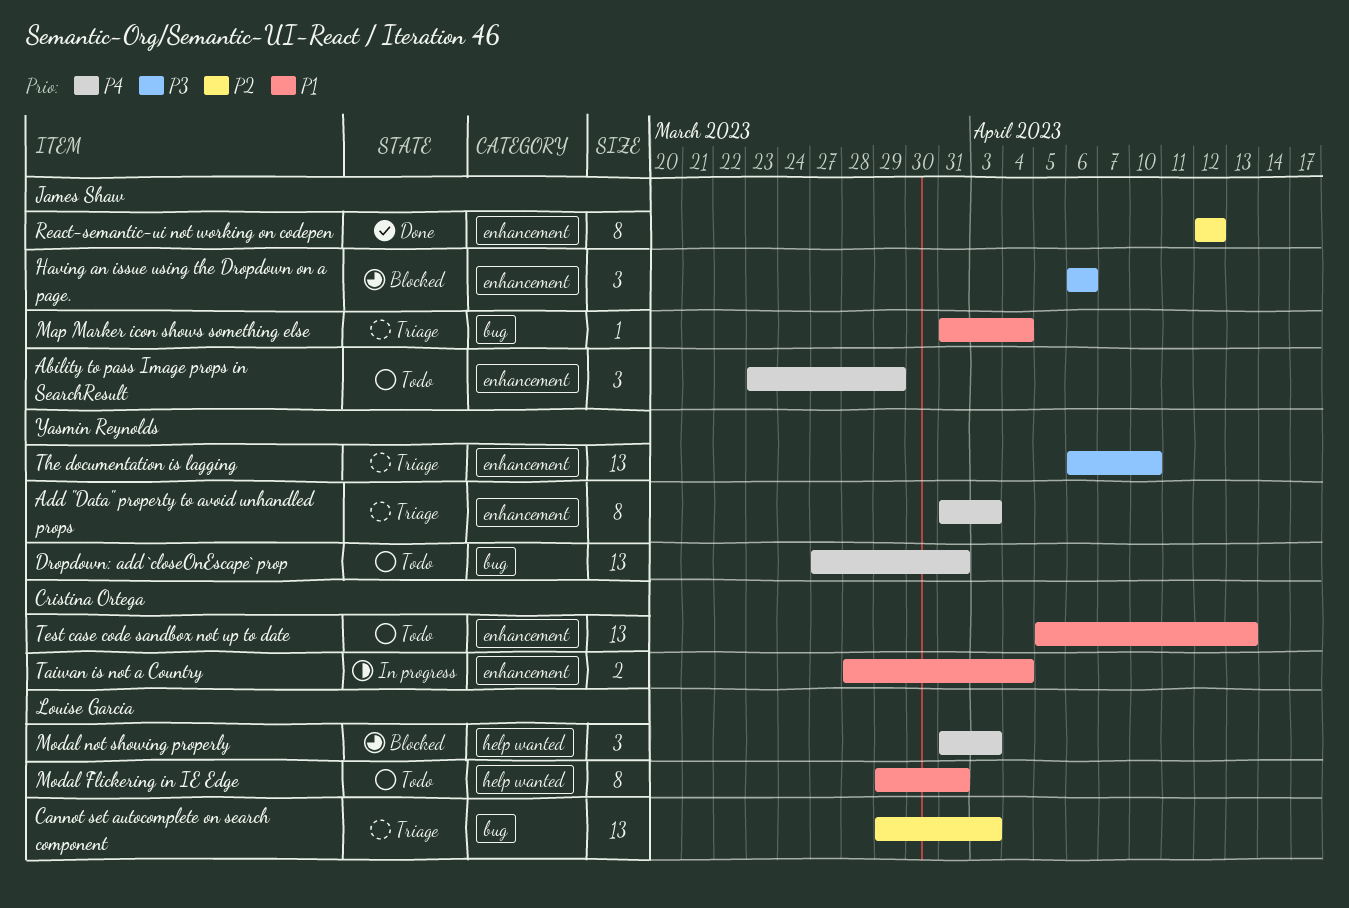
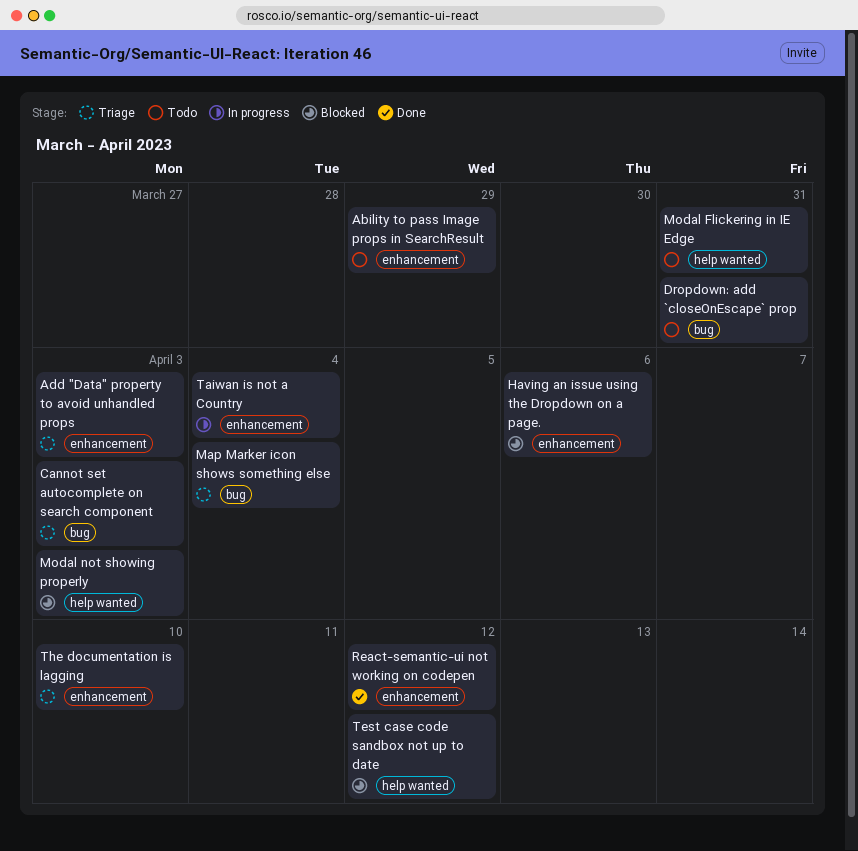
Test case code sandbox not up to date, status: Todo -> Blocked
Test case code sandbox not up to date, label: enhancement -> help wanted
Test case code sandbox not up to date, due: Apr 13 -> Apr 12

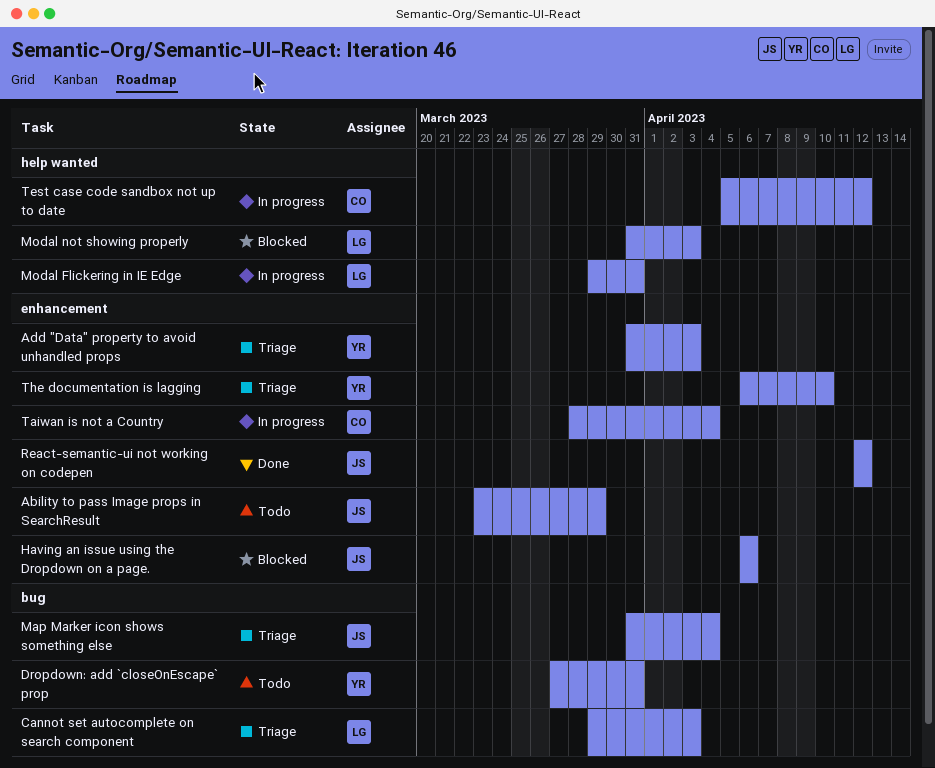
Modal Flickering in IE Edge, status: Todo -> In progress
Test case code sandbox not up to date, status: Blocked -> In progress

